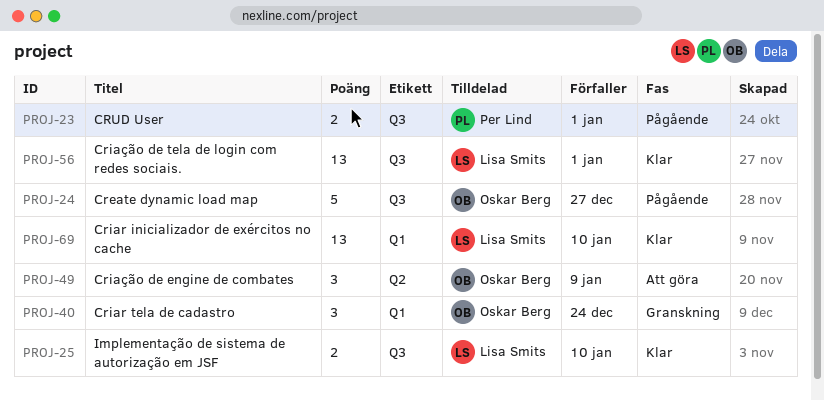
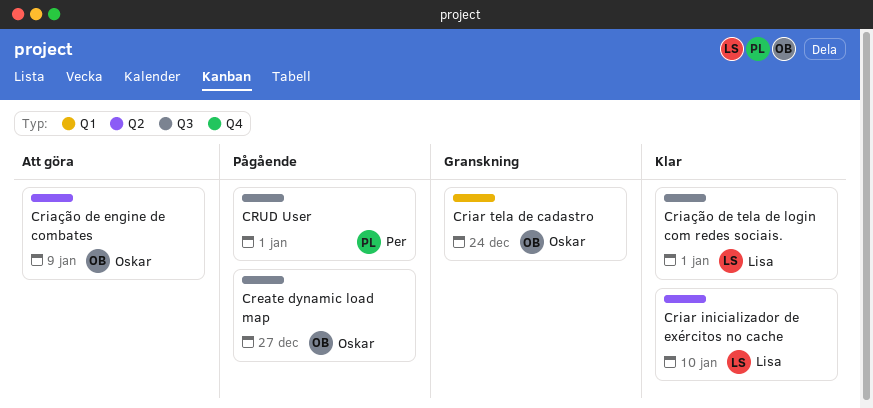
Criar inicializador de exércitos no cache, label: Q1 -> Q2
Implementação de sistema de autorização em JSF: present -> none

